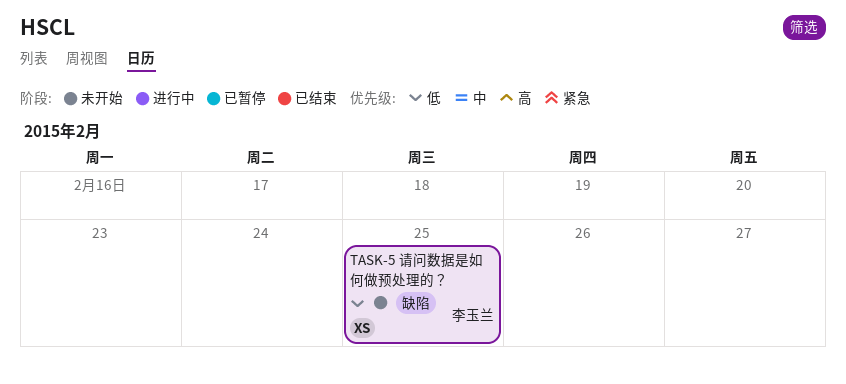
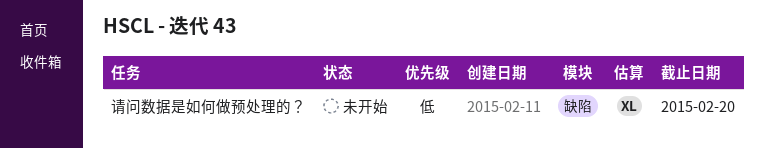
请问数据是如何做预处理的？, estimate: XS -> XL
请问数据是如何做预处理的？, due: Feb 25 -> Feb 20

